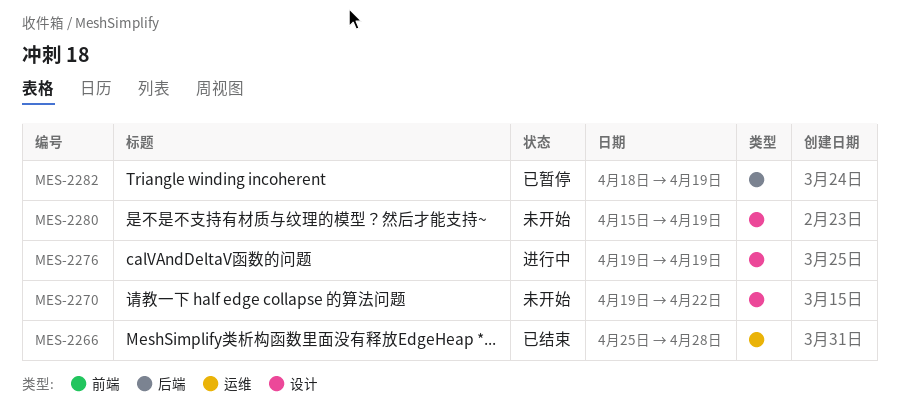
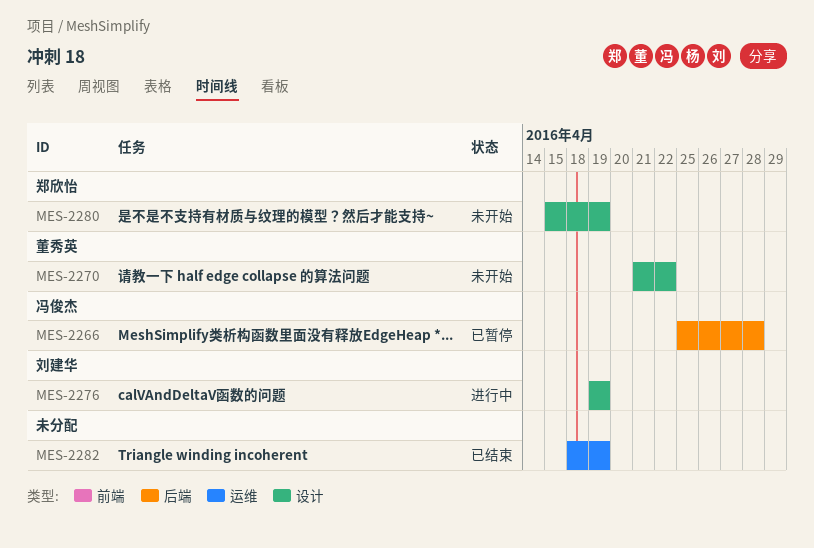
MES-2266, status: 已结束 -> 已暂停
MES-2266, label: 运维 -> 后端
MES-2270, start: Apr 19 -> Apr 21
MES-2282, status: 已暂停 -> 已结束
MES-2282, label: 后端 -> 运维

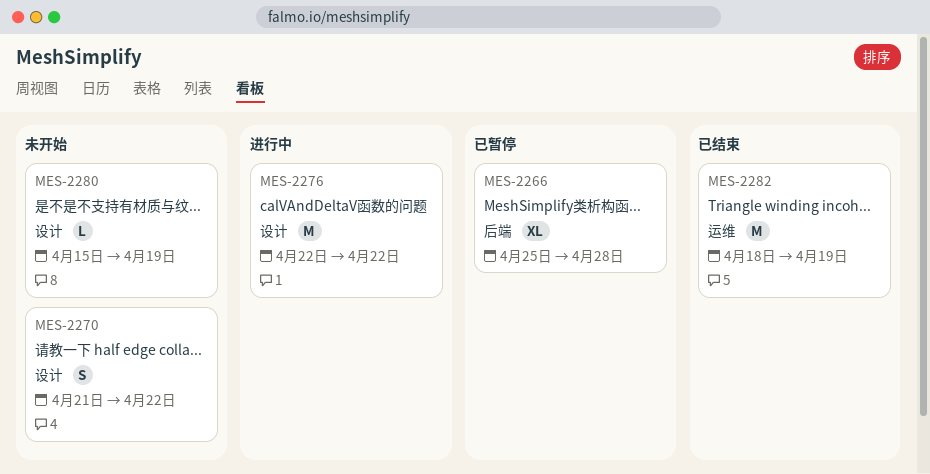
MES-2276, start: Apr 19 -> Apr 22
MES-2276, due: Apr 19 -> Apr 22

